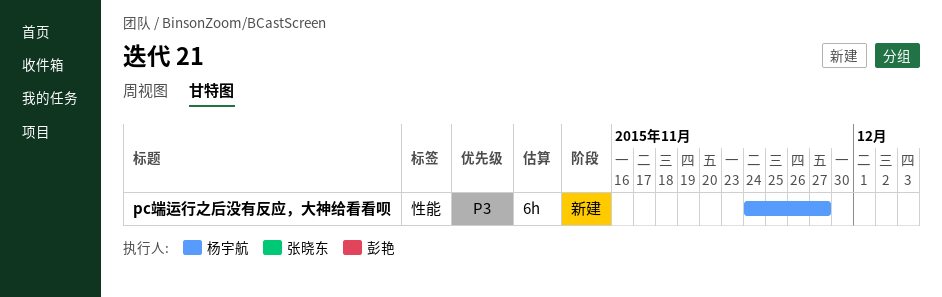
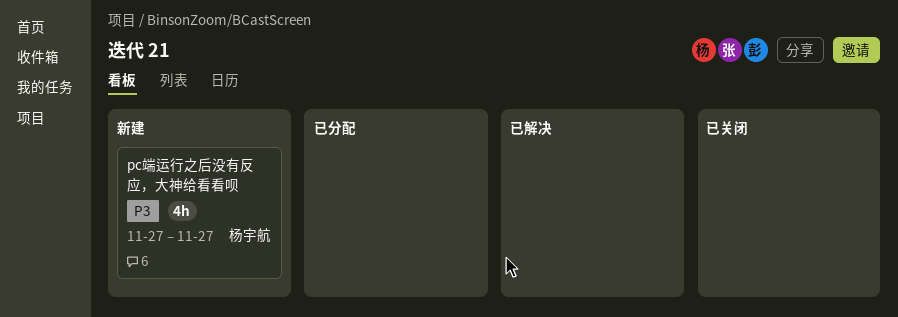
pc端运行之后没有反应，大神给看看呗, estimate: 6h -> 4h
pc端运行之后没有反应，大神给看看呗, start: Nov 24 -> Nov 27

